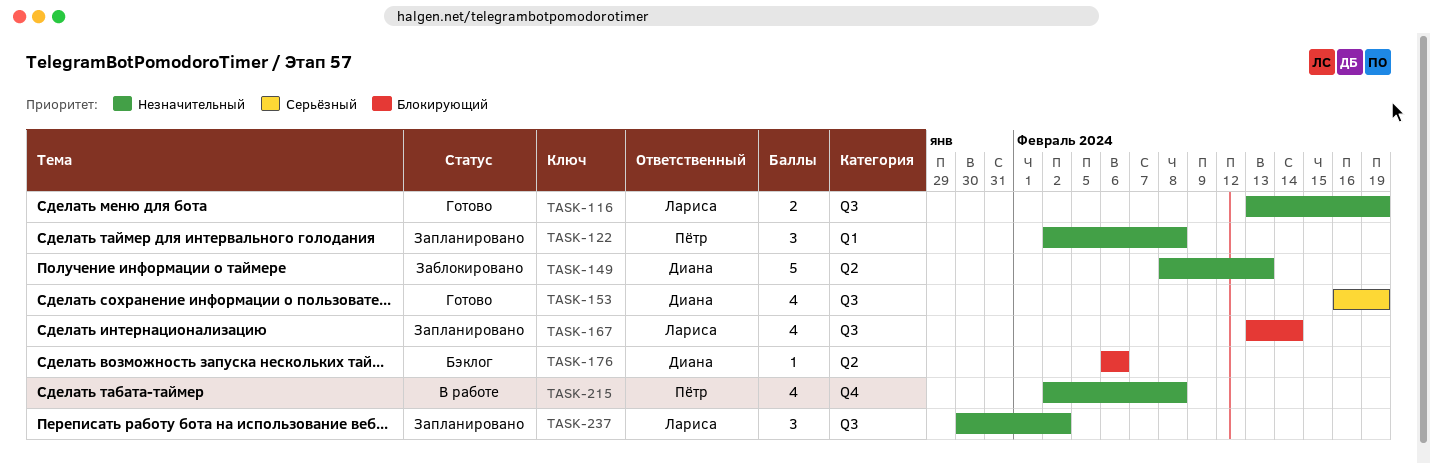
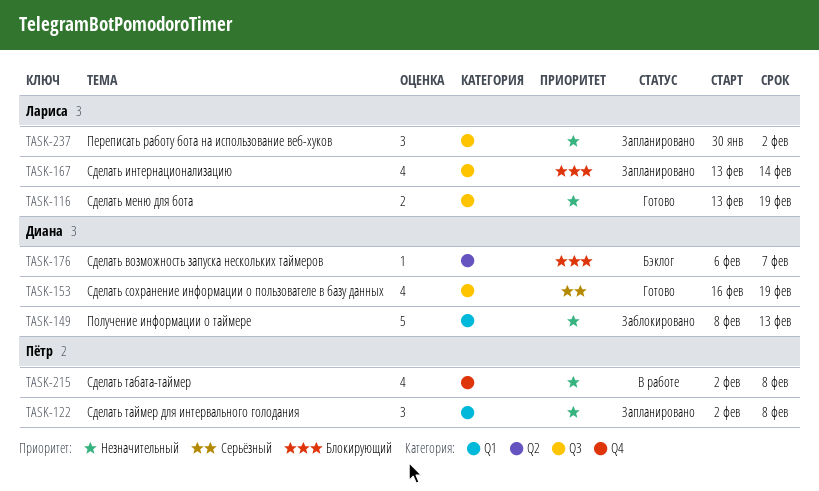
TASK-149, label: Q2 -> Q1
TASK-176, due: Feb 6 -> Feb 7

